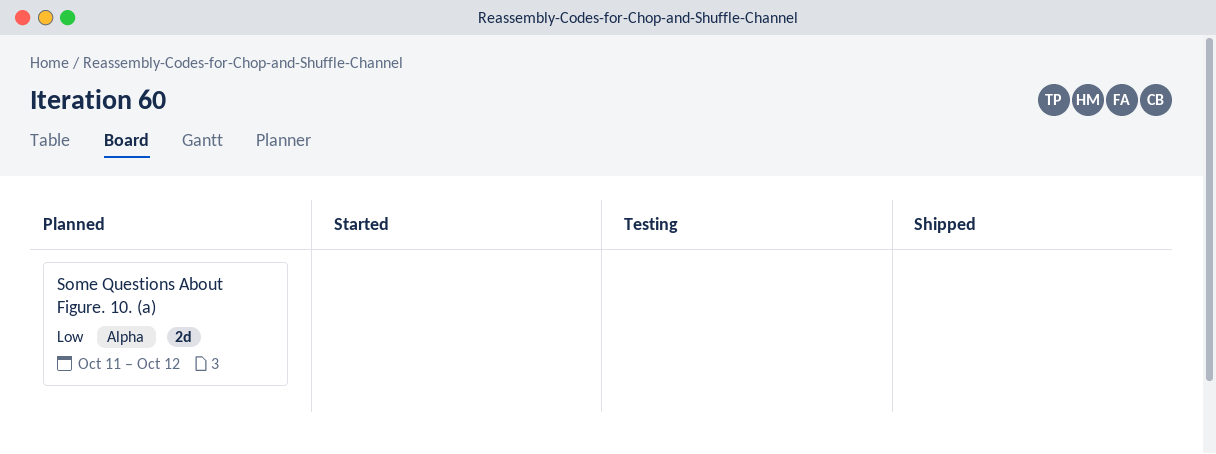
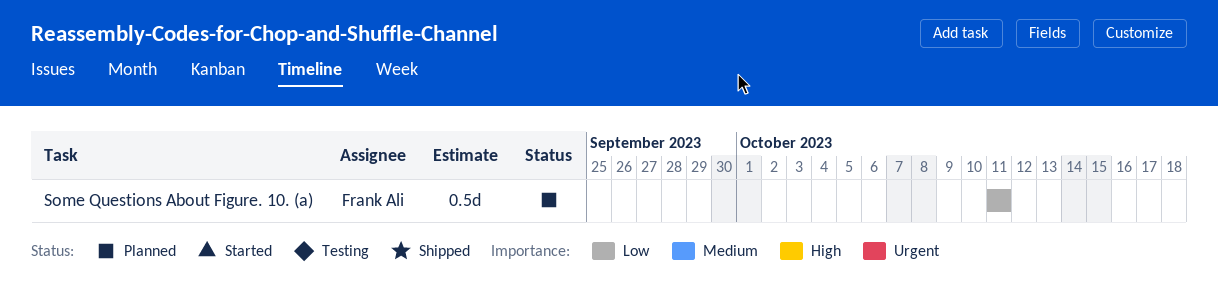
Some Questions About Figure. 10. (a), estimate: 2d -> 0.5d
Some Questions About Figure. 10. (a), due: Oct 12 -> Oct 11

